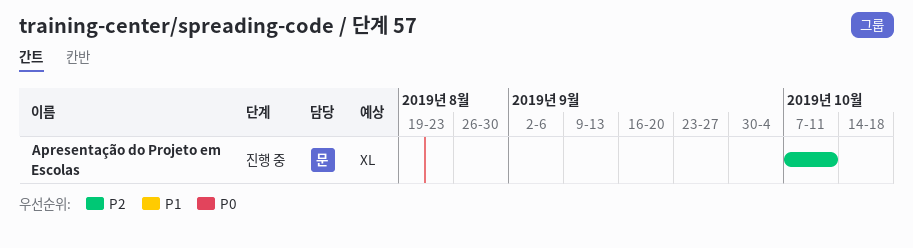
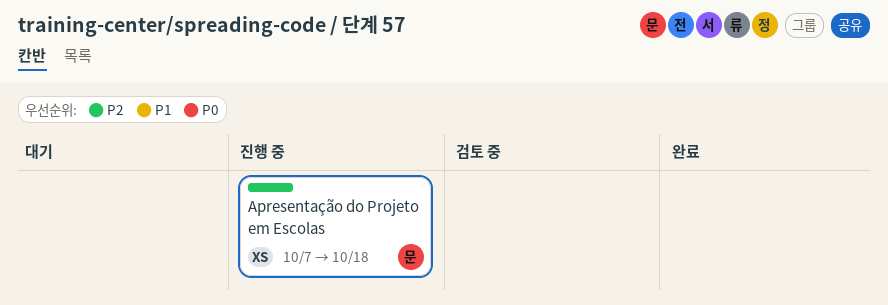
Apresentação do Projeto em Escolas, estimate: XL -> XS
Apresentação do Projeto em Escolas, due: Oct 11 -> Oct 18

